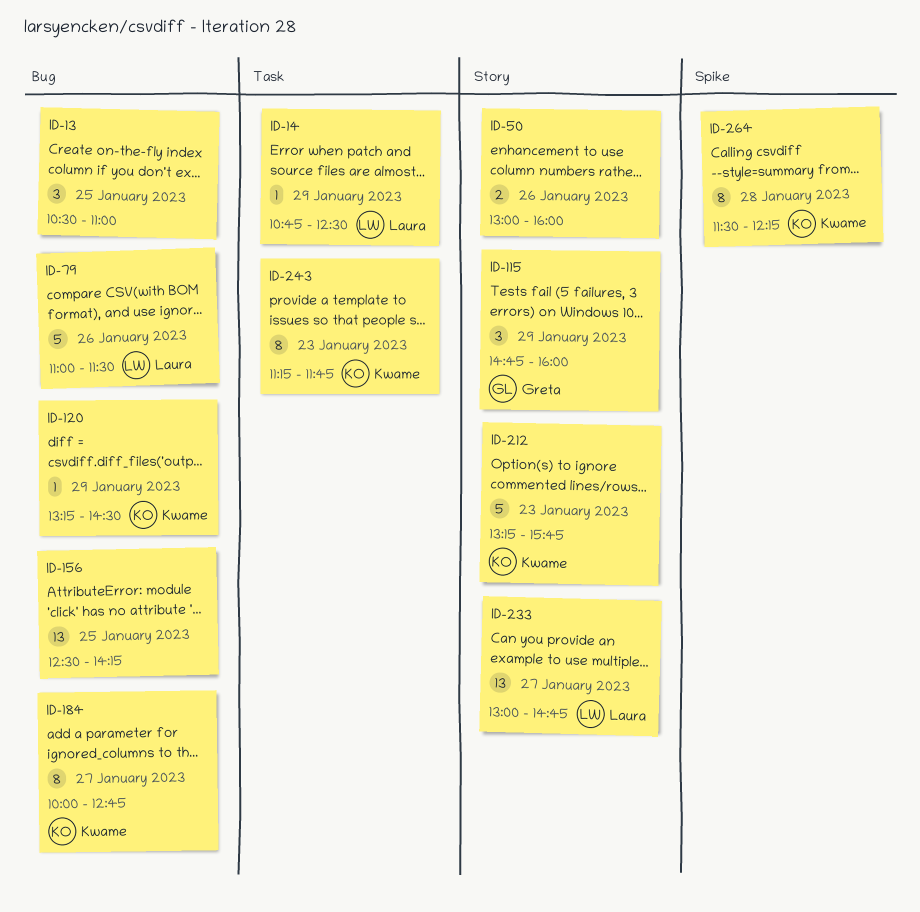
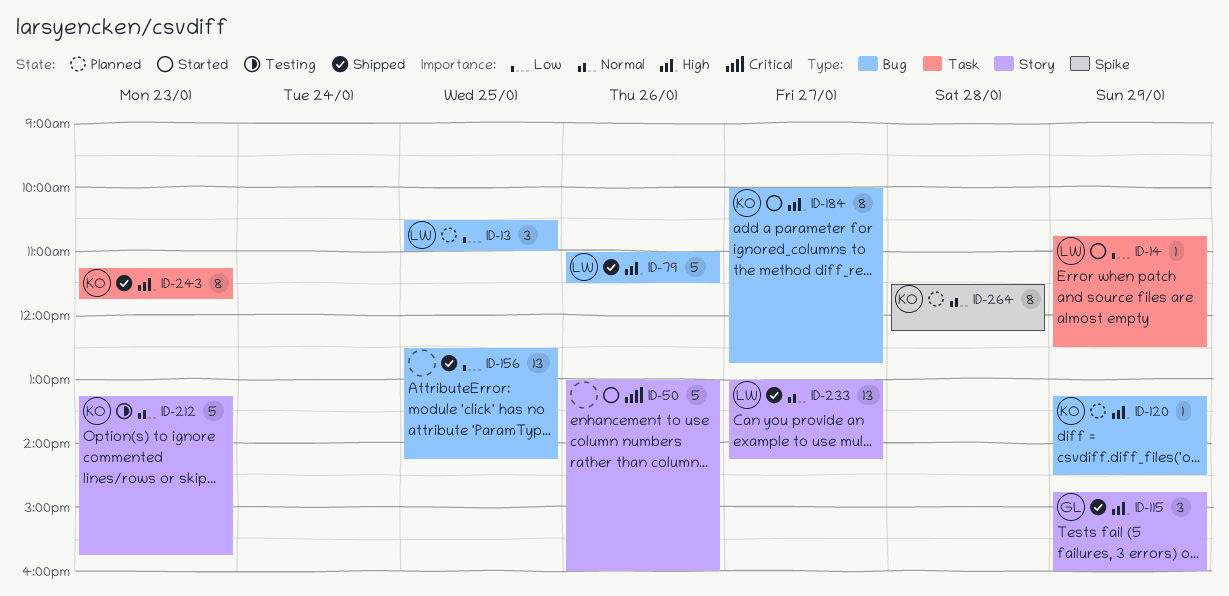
ID-13, owner: none -> Laura
ID-50, estimate: 2 -> 5
ID-233, ends: 14:45 -> 14:15

